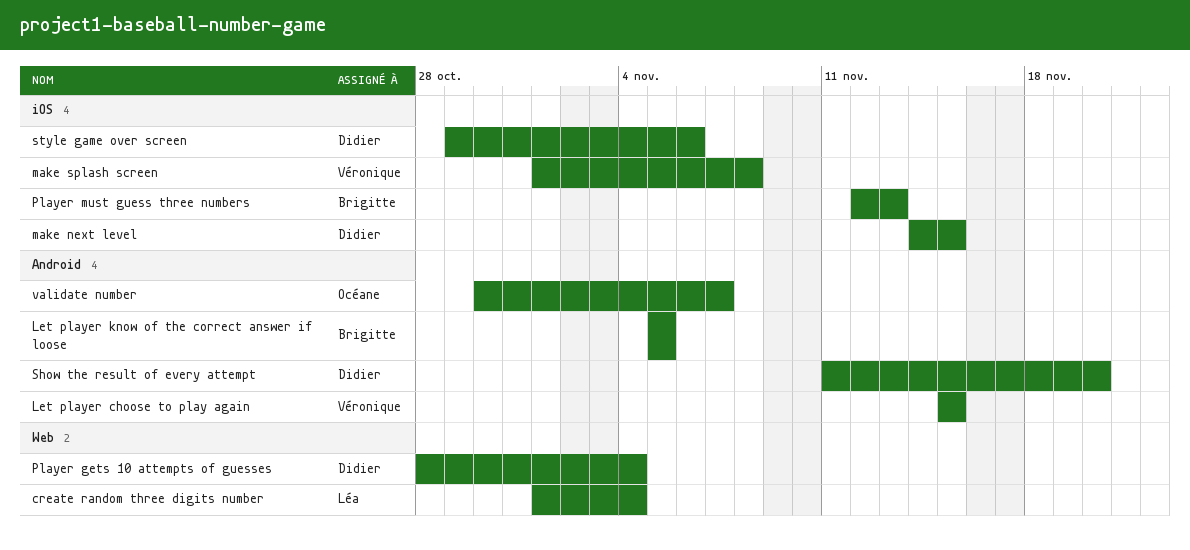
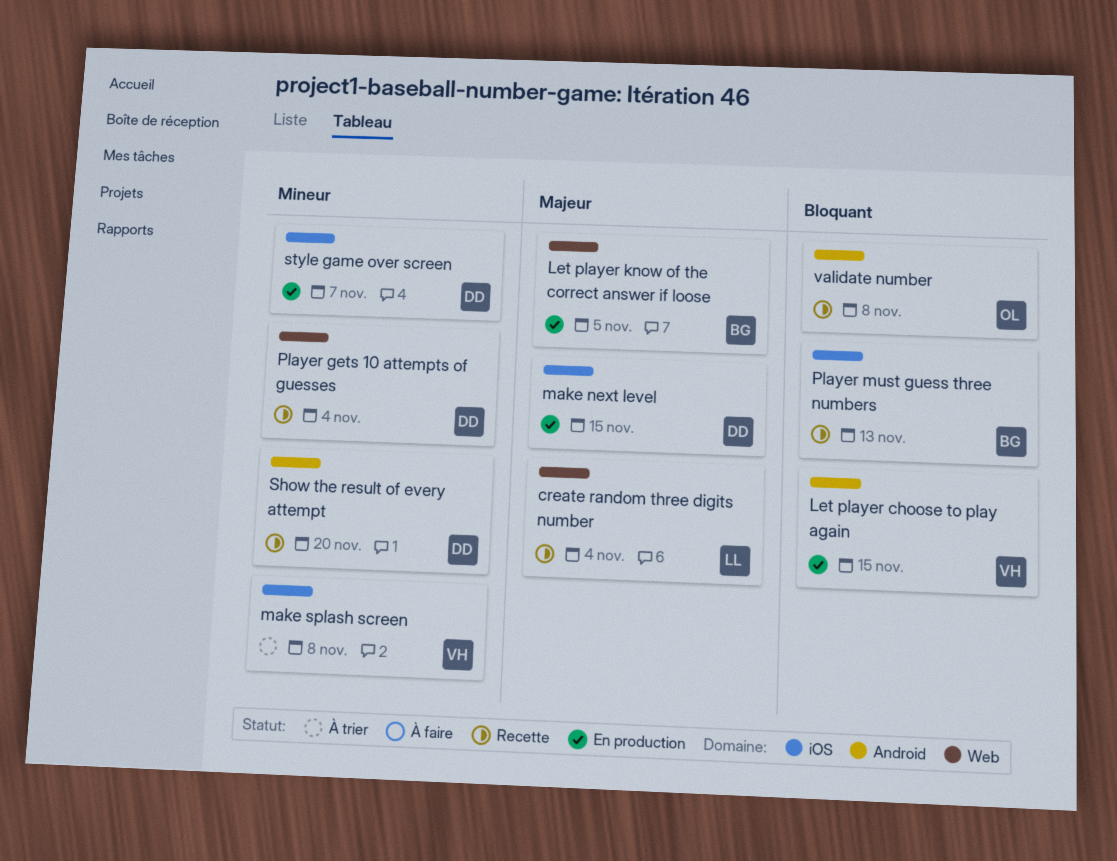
Let player know of the correct answer if loose, label: Android -> Web
style game over screen, due: Nov 6 -> Nov 7
validate number, due: Nov 7 -> Nov 8

